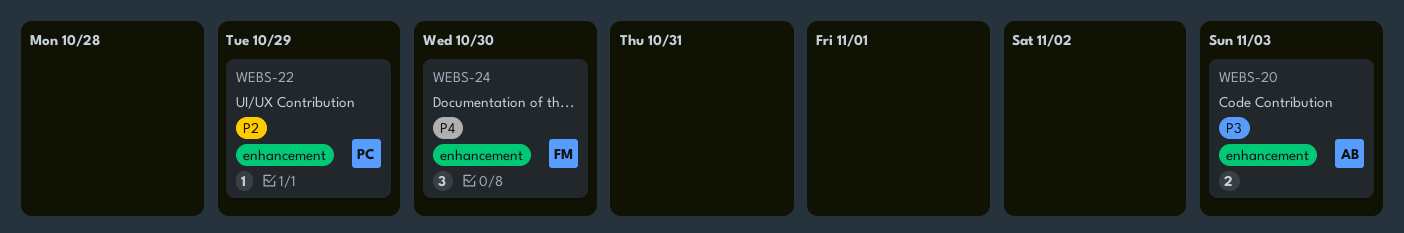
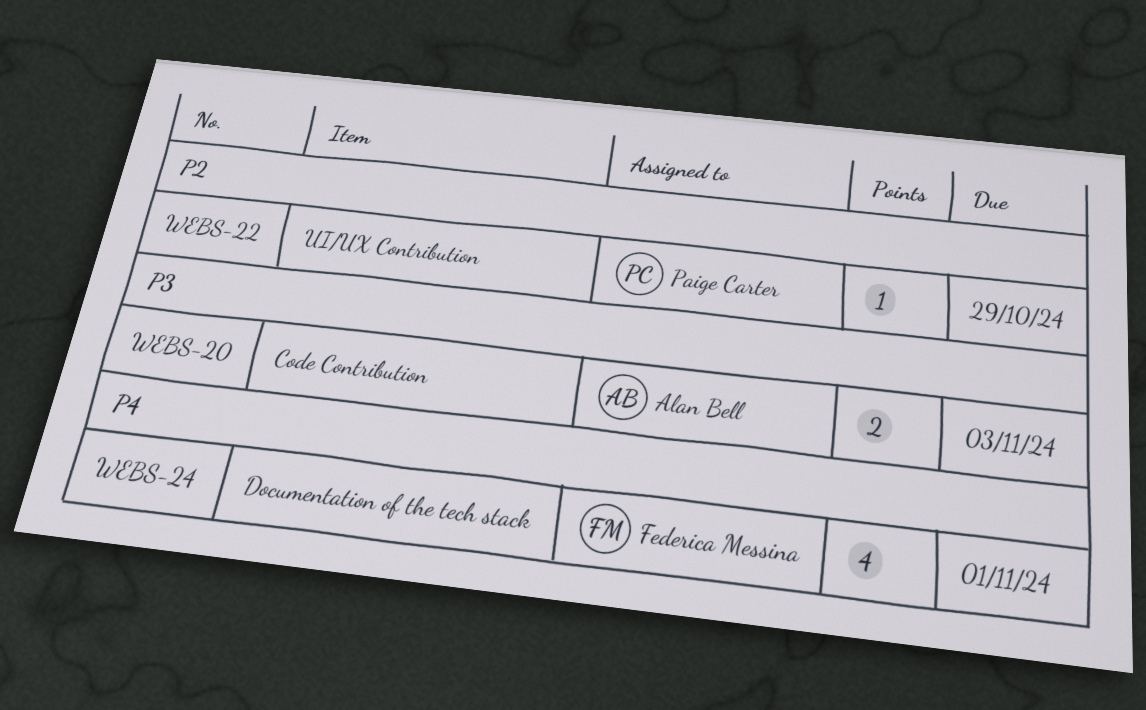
WEBS-24, estimate: 3 -> 4
WEBS-24, due: Oct 30 -> Nov 1

